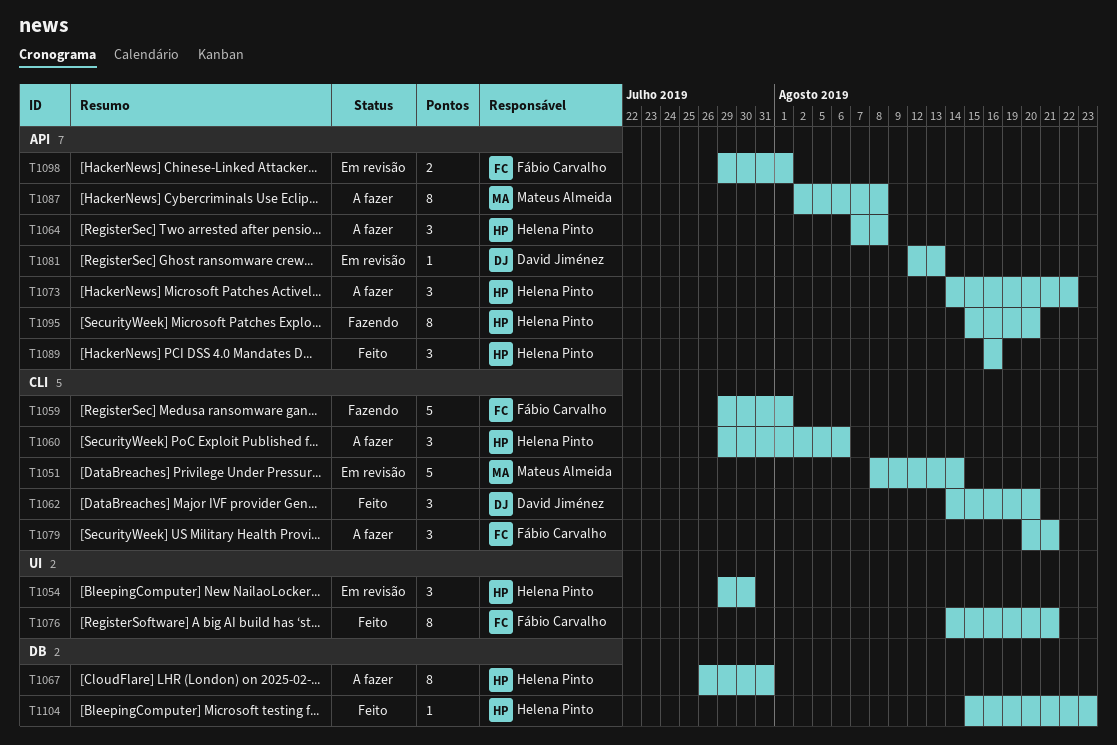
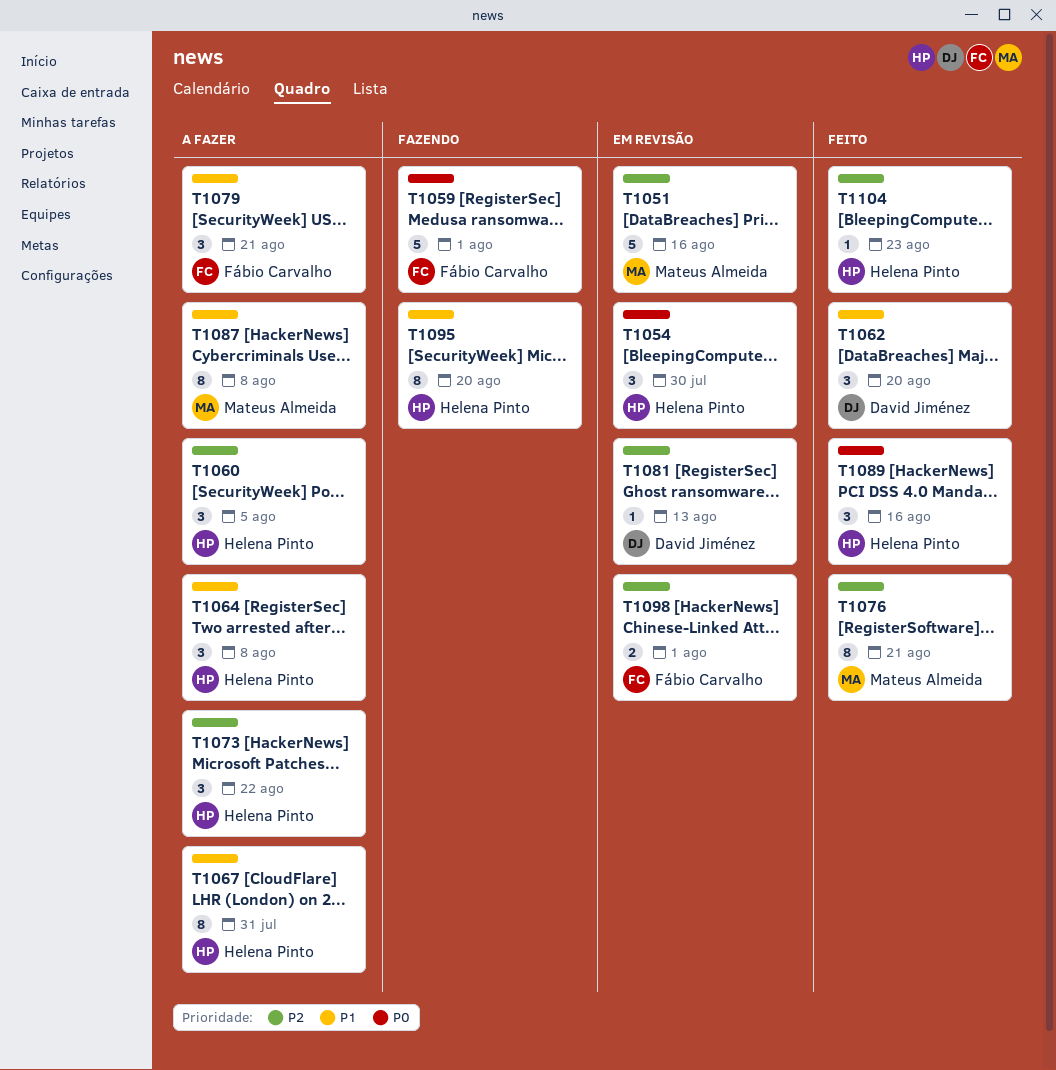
T1051, due: Aug 14 -> Aug 16
T1060, due: Aug 6 -> Aug 5
T1076, owner: Fábio Carvalho -> Mateus Almeida

